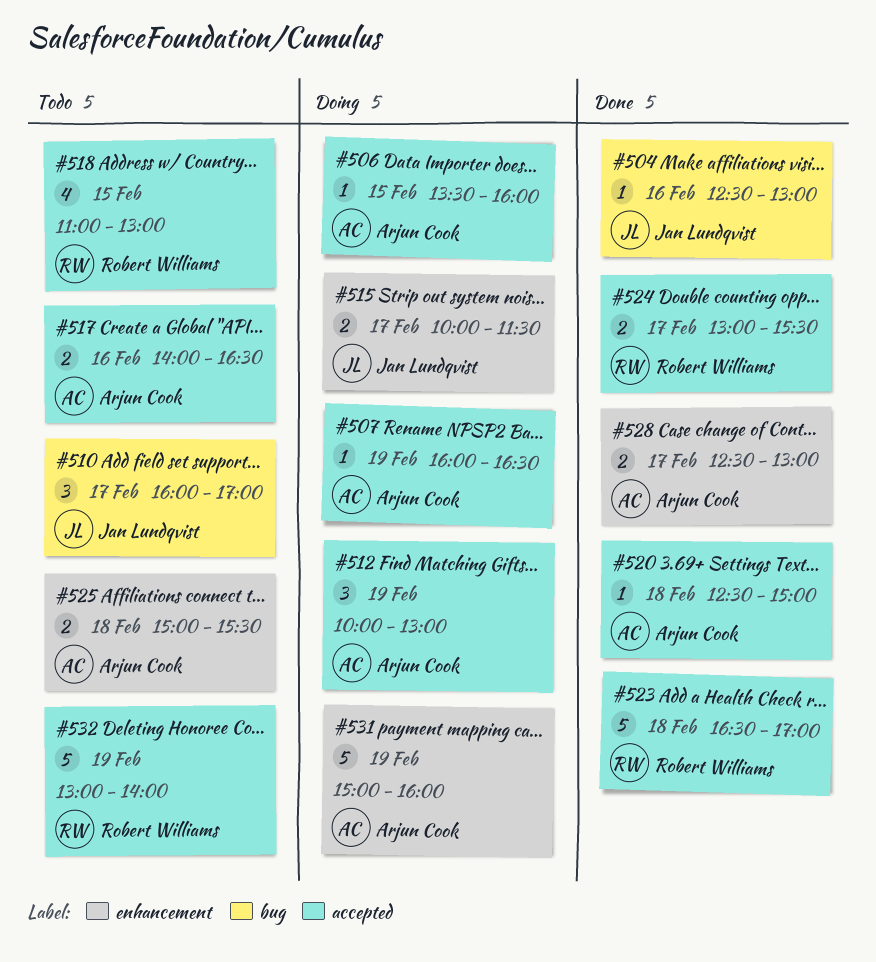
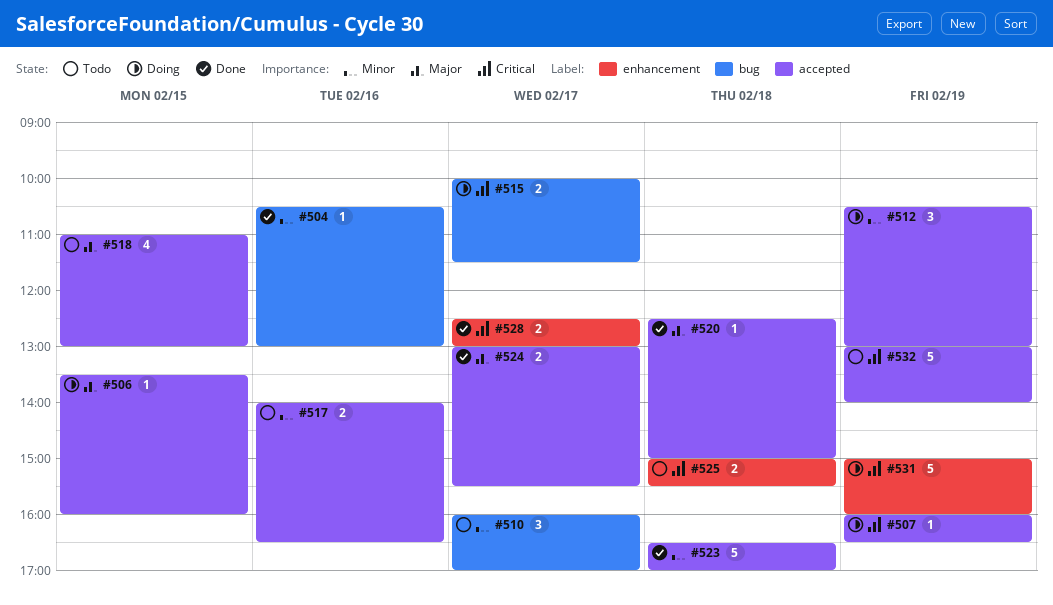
#504, begins: 12:30 -> 10:30
#512, begins: 10:00 -> 10:30
#515, label: enhancement -> bug

